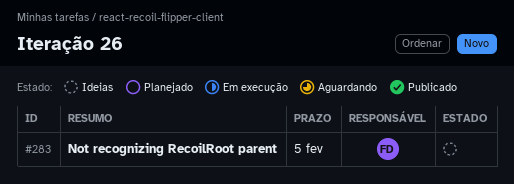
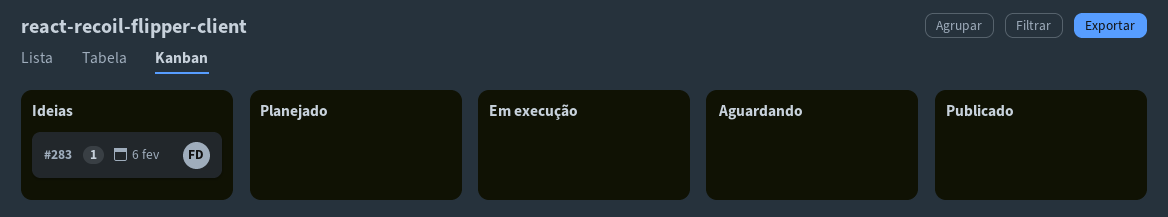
#283, due: Feb 5 -> Feb 6

